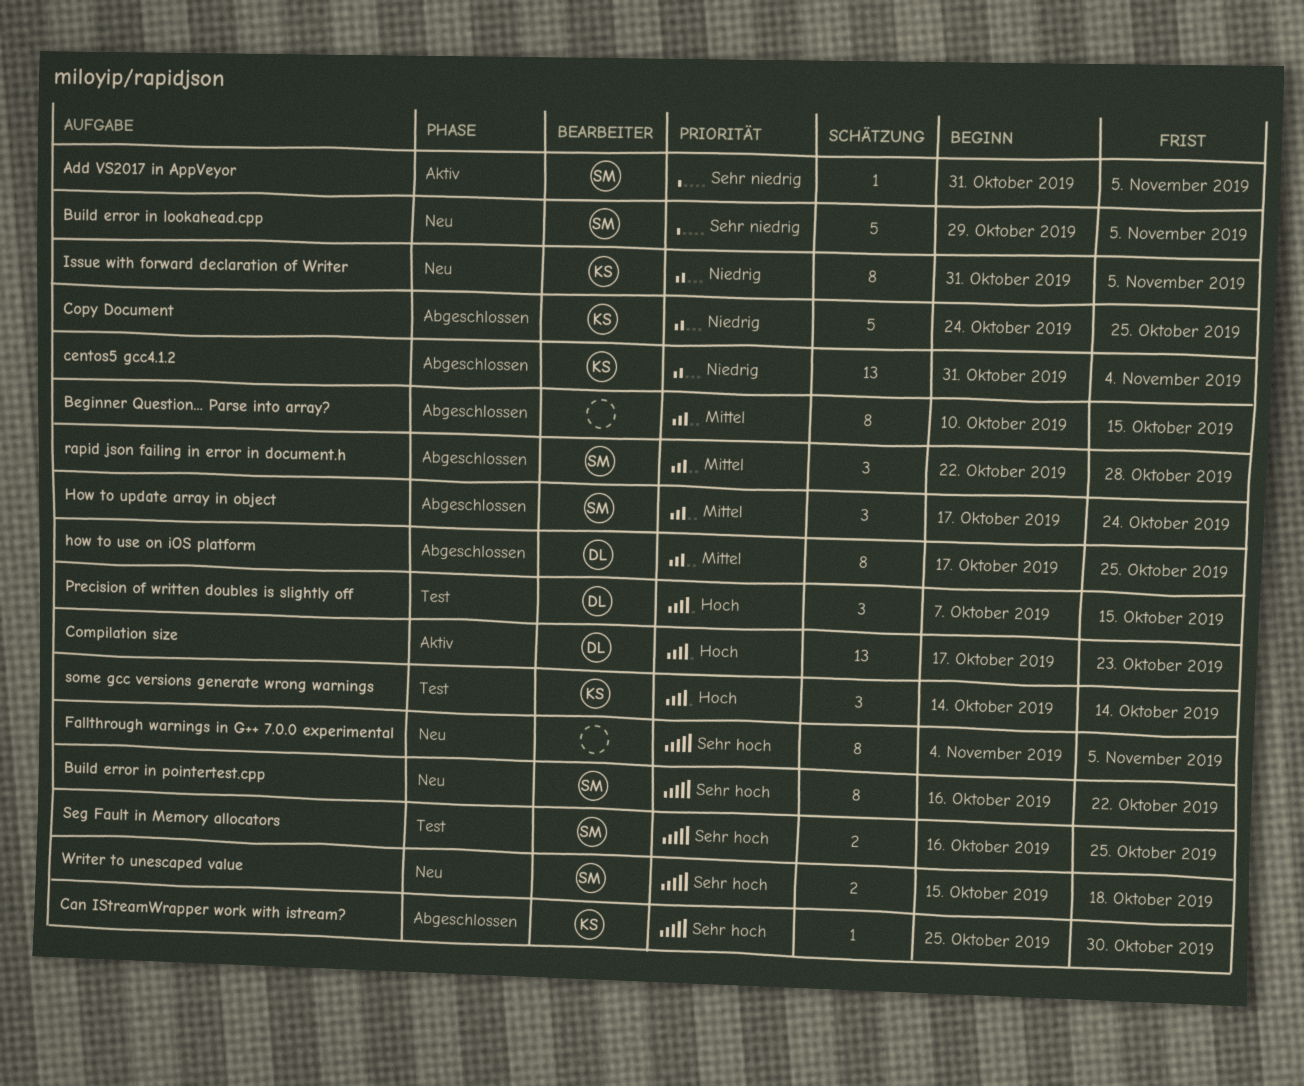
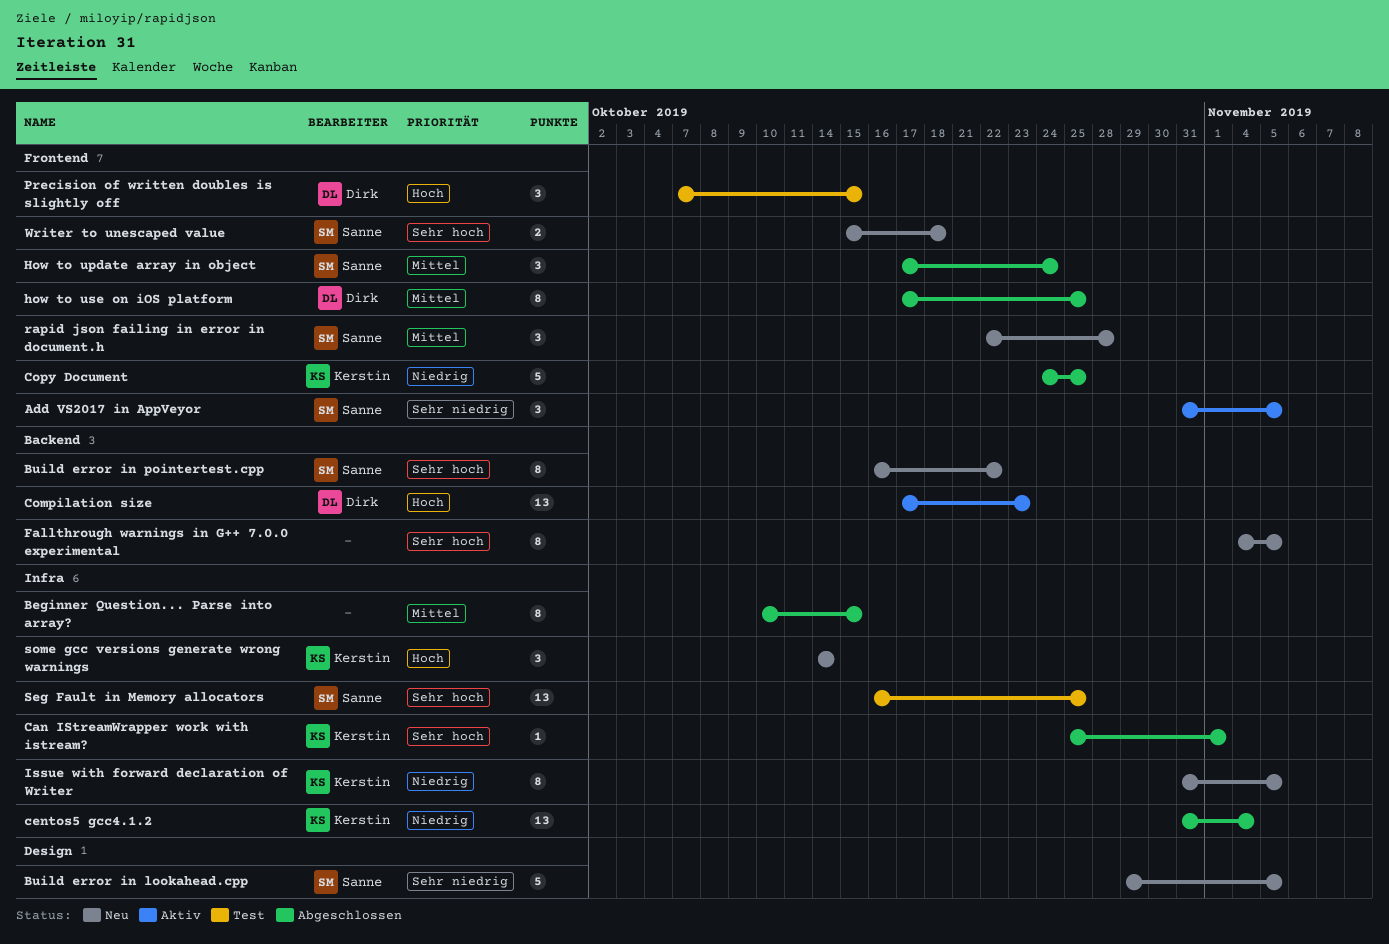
Add VS2017 in AppVeyor, estimate: 1 -> 3
Can IStreamWrapper work with istream?, due: Oct 30 -> Nov 1
rapid json failing in error in document.h, status: Abgeschlossen -> Neu
Seg Fault in Memory allocators, estimate: 2 -> 13
some gcc versions generate wrong warnings, status: Test -> Neu

